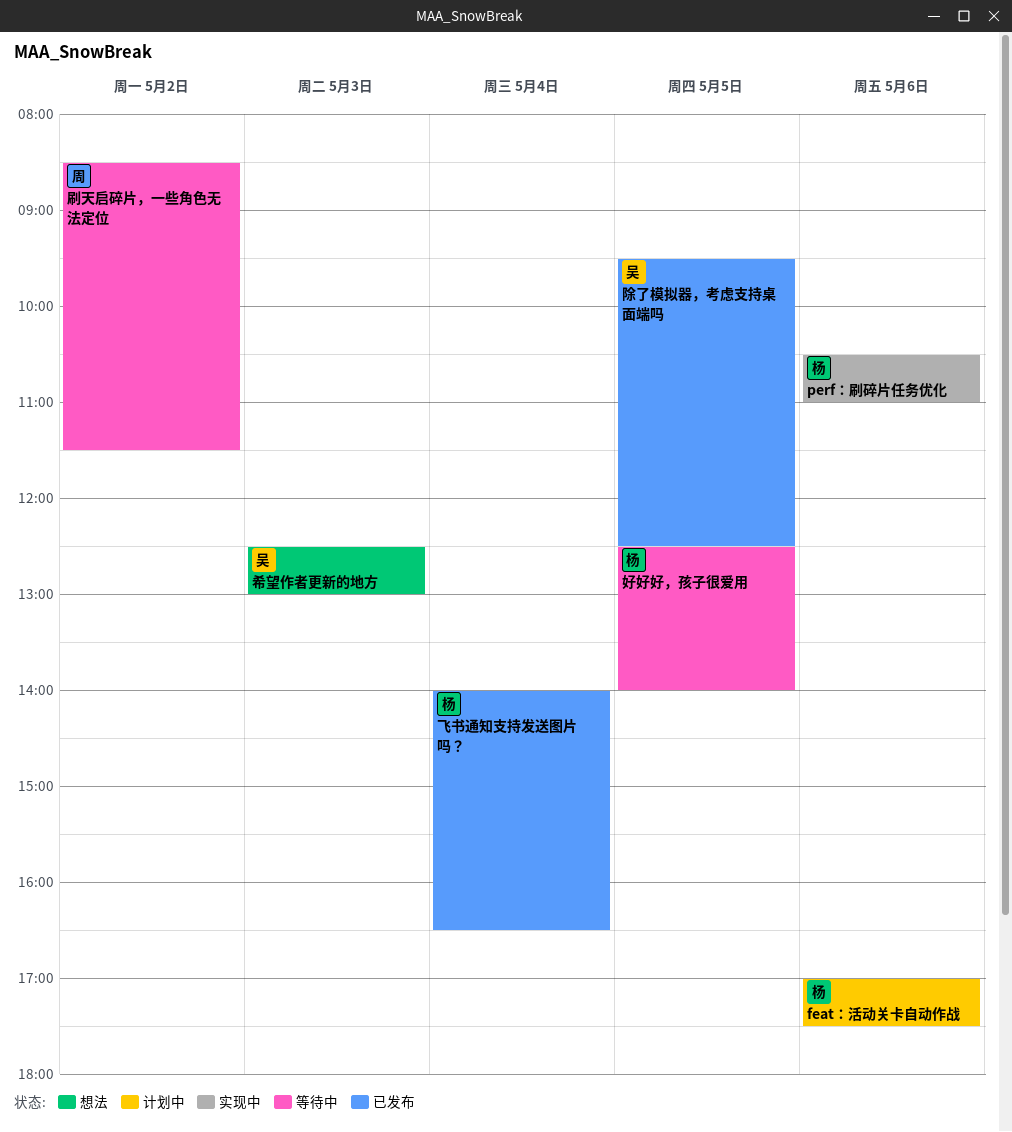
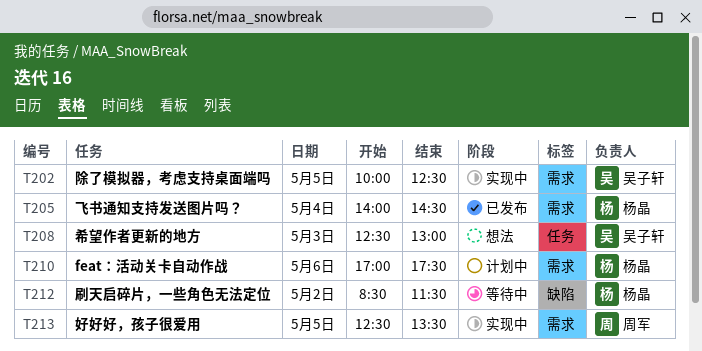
perf：刷碎片任务优化: present -> none
刷天启碎片，一些角色无法定位, owner: 周军 -> 杨晶
好好好，孩子很爱用, status: 等待中 -> 实现中
好好好，孩子很爱用, owner: 杨晶 -> 周军
好好好，孩子很爱用, ends: 14:00 -> 13:30
除了模拟器，考虑支持桌面端吗, status: 已发布 -> 实现中
除了模拟器，考虑支持桌面端吗, begins: 09:30 -> 10:00
飞书通知支持发送图片吗？, ends: 16:30 -> 14:30

